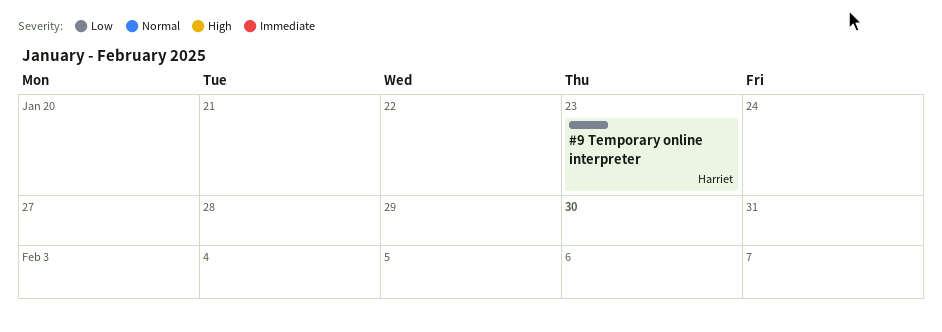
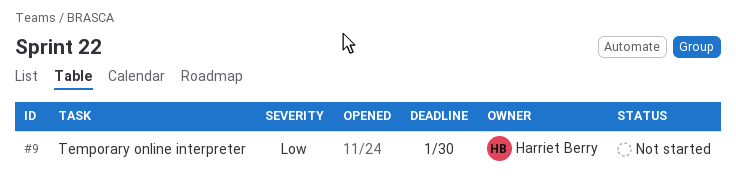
#9, due: Jan 23 -> Jan 30

